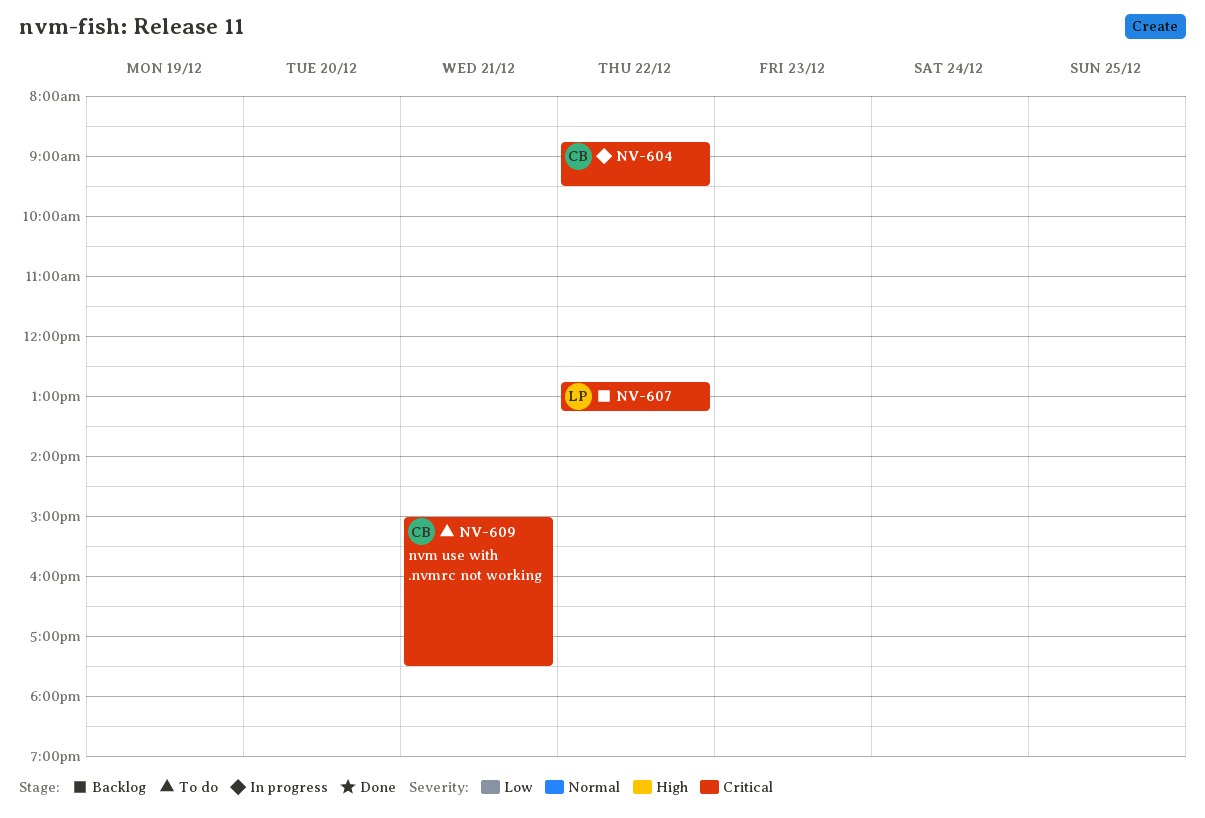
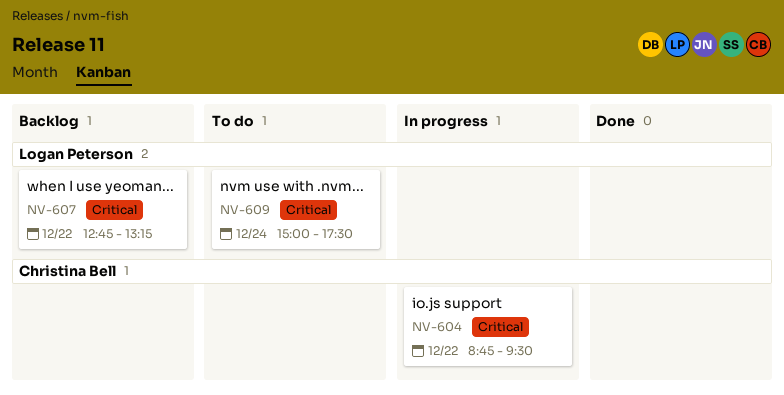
NV-609, owner: Christina Bell -> Logan Peterson
NV-609, day: Dec 21 -> Dec 24

